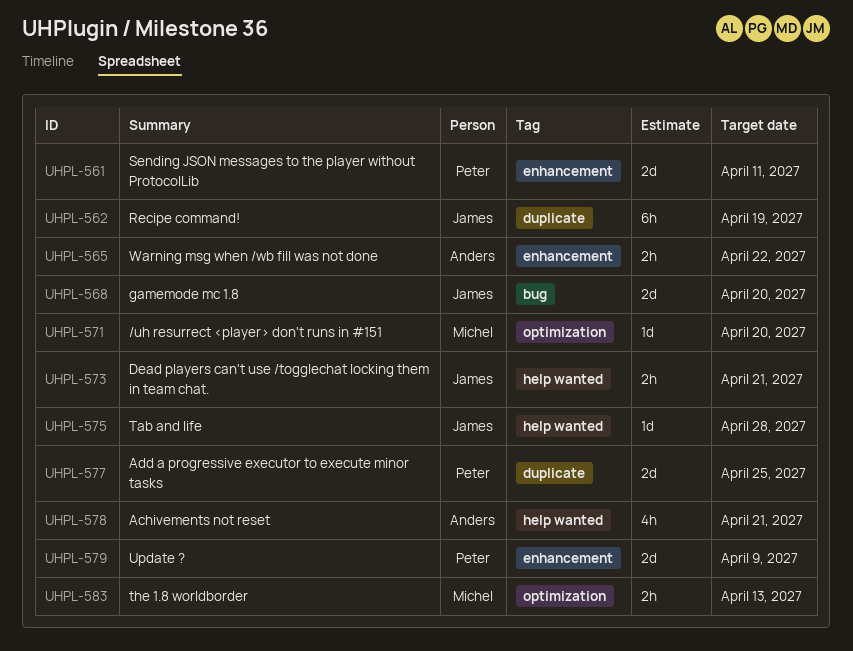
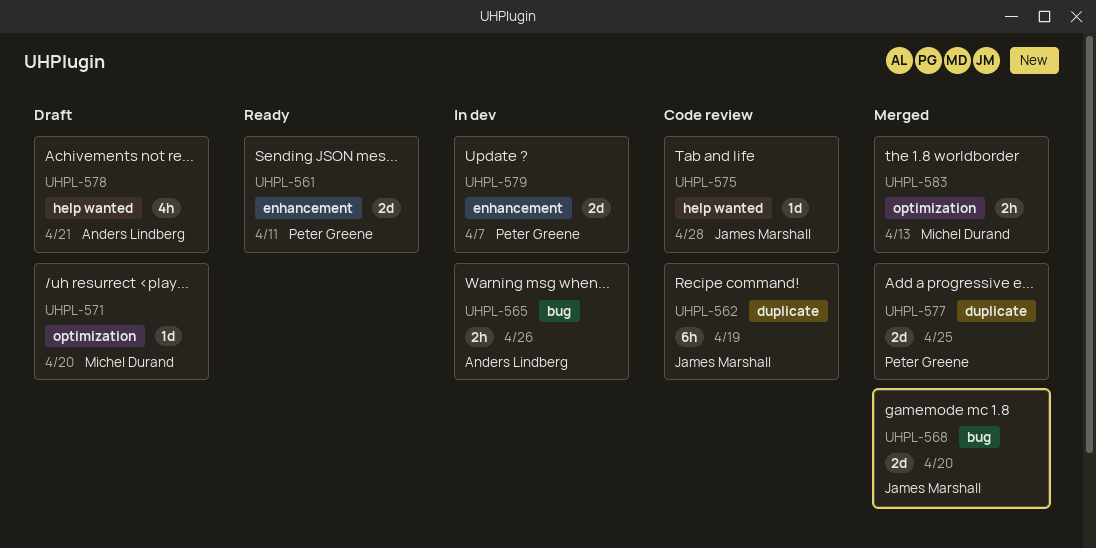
UHPL-565, label: enhancement -> bug
UHPL-565, due: Apr 22 -> Apr 26
UHPL-573: present -> none
UHPL-579, due: Apr 9 -> Apr 7

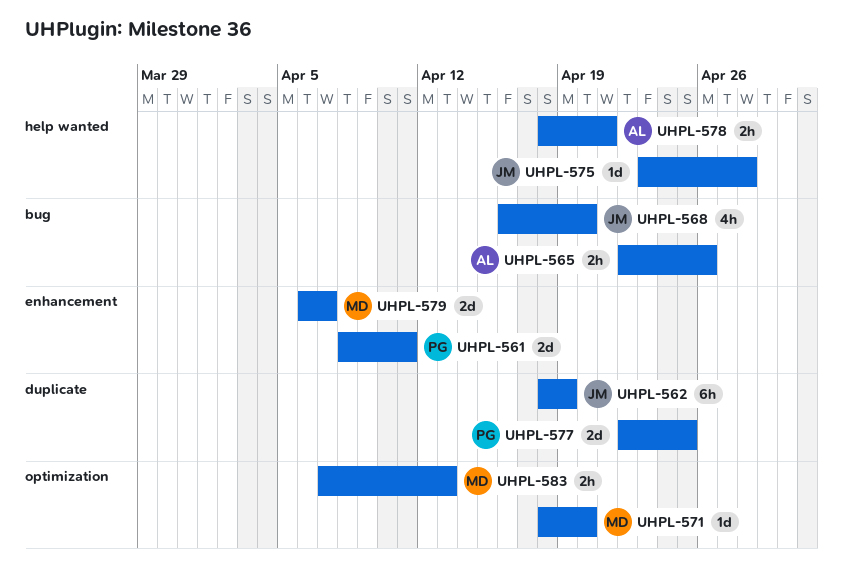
UHPL-568, estimate: 2d -> 4h
UHPL-578, estimate: 4h -> 2h
UHPL-579, owner: Peter Greene -> Michel Durand

